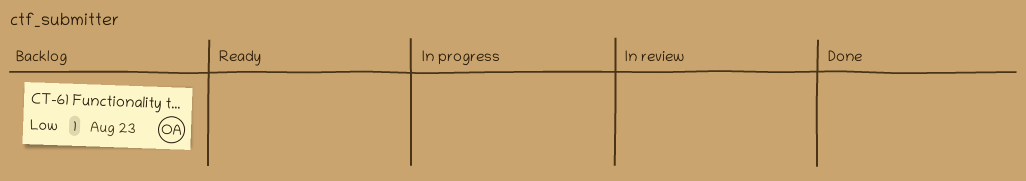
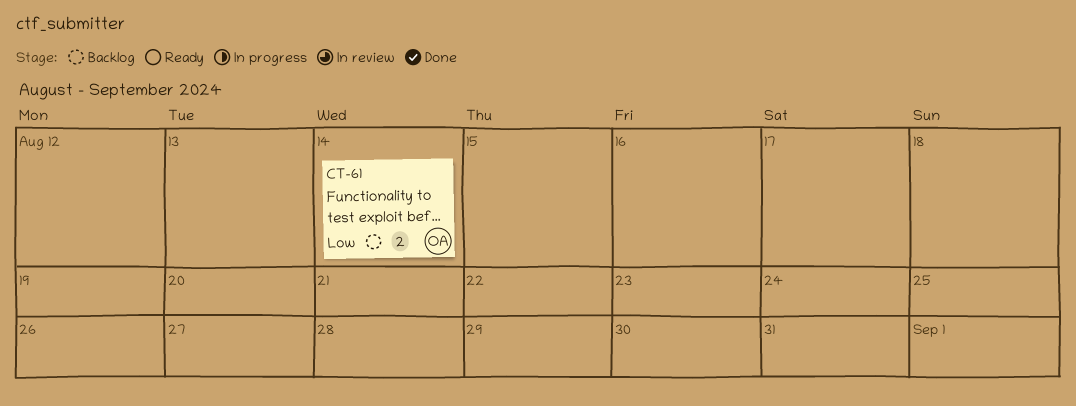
CT-61, estimate: 1 -> 2
CT-61, due: Aug 23 -> Aug 14

